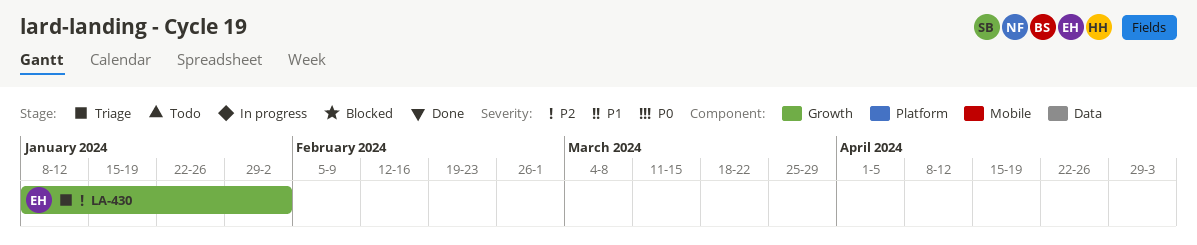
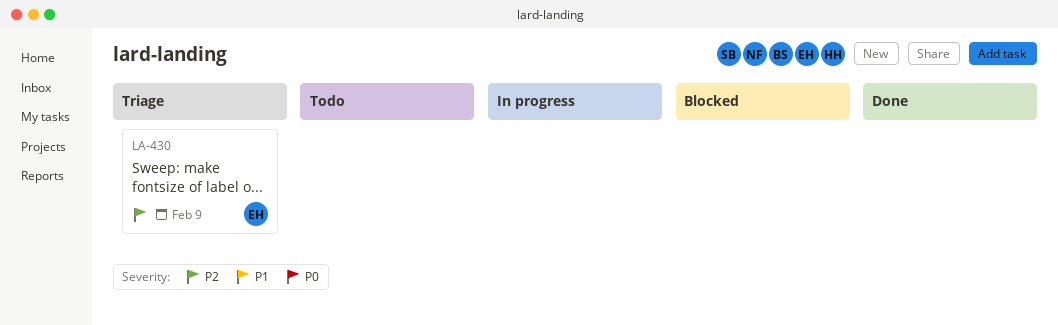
LA-430, due: Feb 2 -> Feb 9

